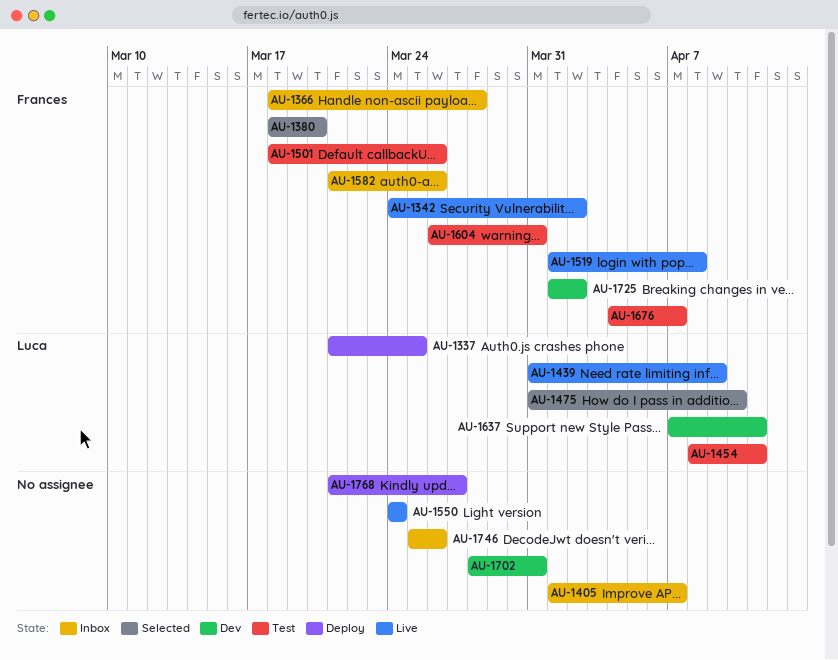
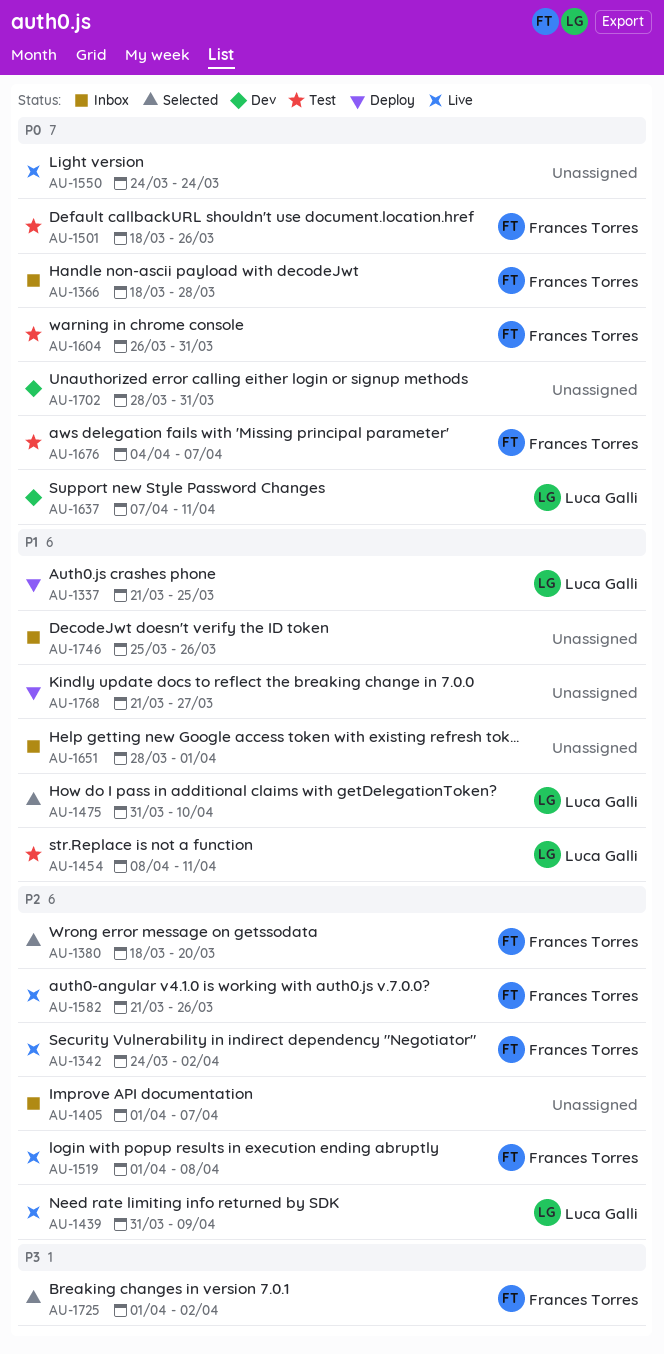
AU-1582, status: Inbox -> Live
AU-1651: none -> present
AU-1725, status: Dev -> Selected

